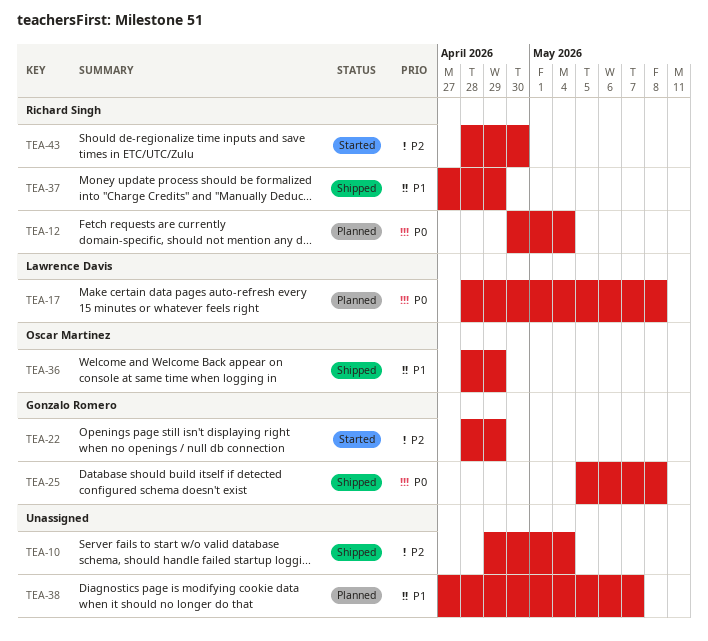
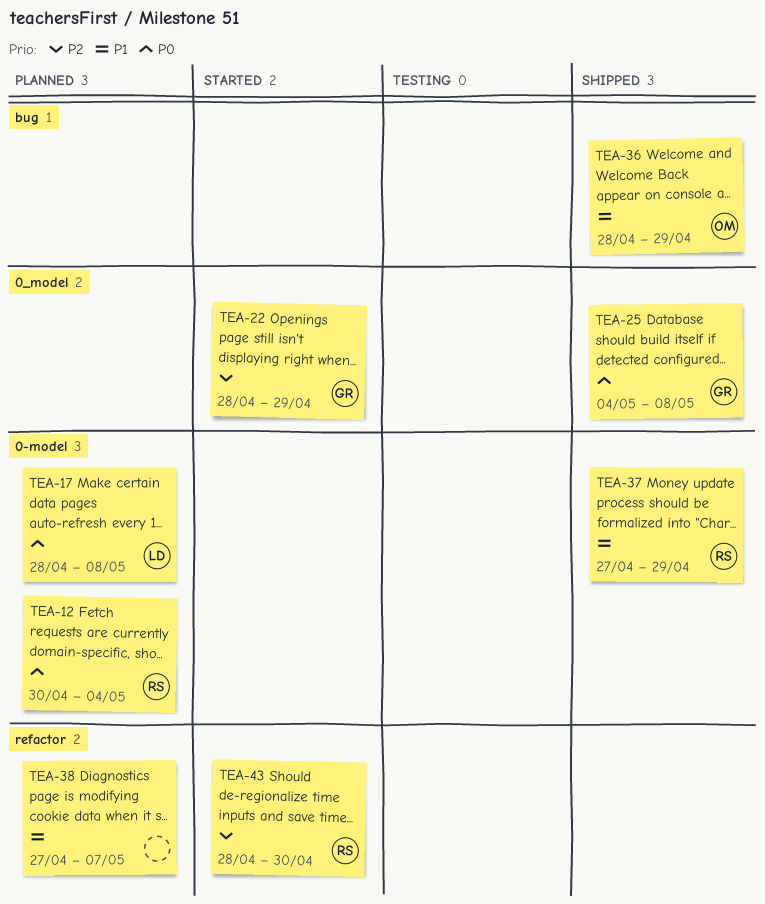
TEA-10: present -> none
TEA-25, start: May 5 -> May 4

